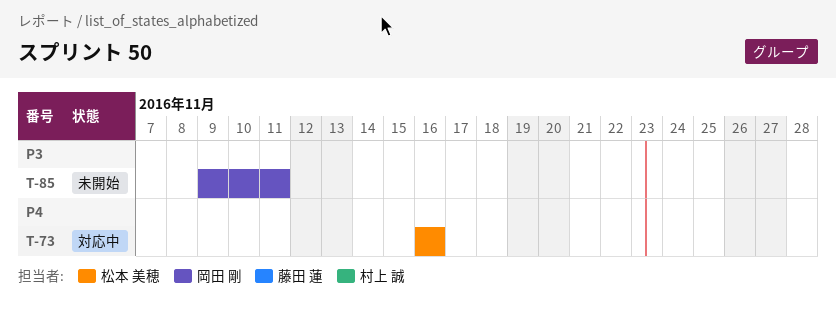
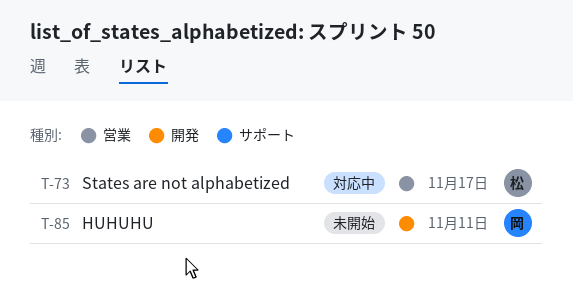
T-73, due: Nov 16 -> Nov 17

